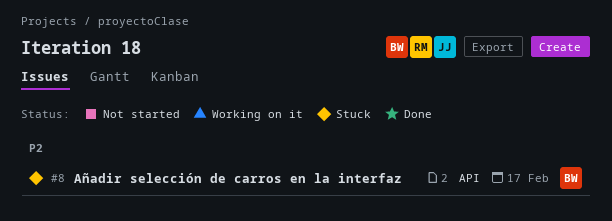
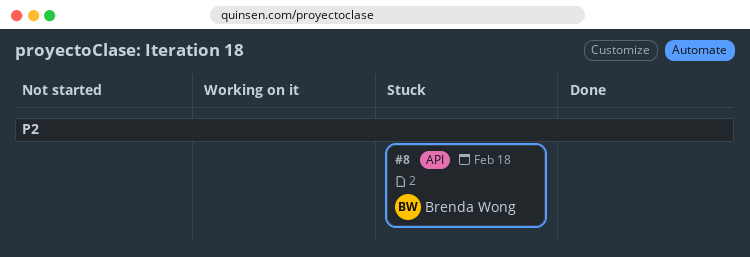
#8, due: Feb 17 -> Feb 18

